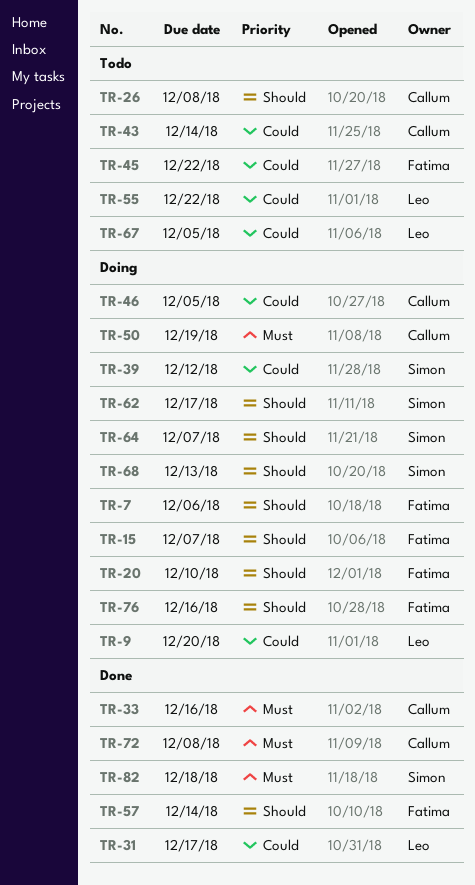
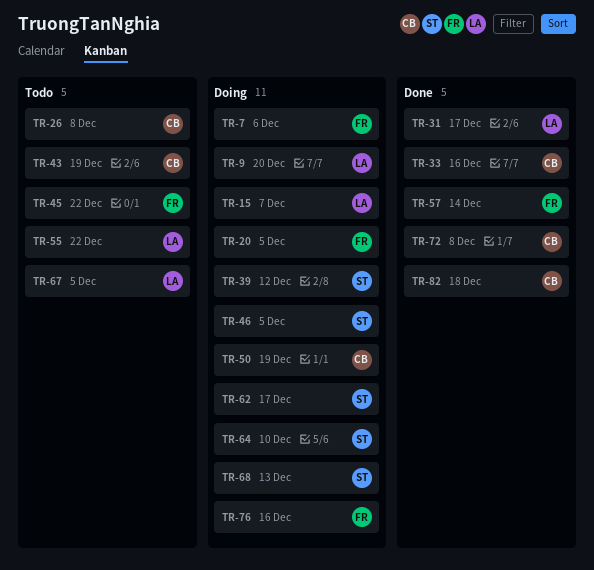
TR-15, owner: Fatima -> Leo
TR-20, due: Dec 10 -> Dec 5
TR-43, due: Dec 14 -> Dec 19
TR-46, owner: Callum -> Simon
TR-64, due: Dec 7 -> Dec 10
TR-82, owner: Simon -> Callum

